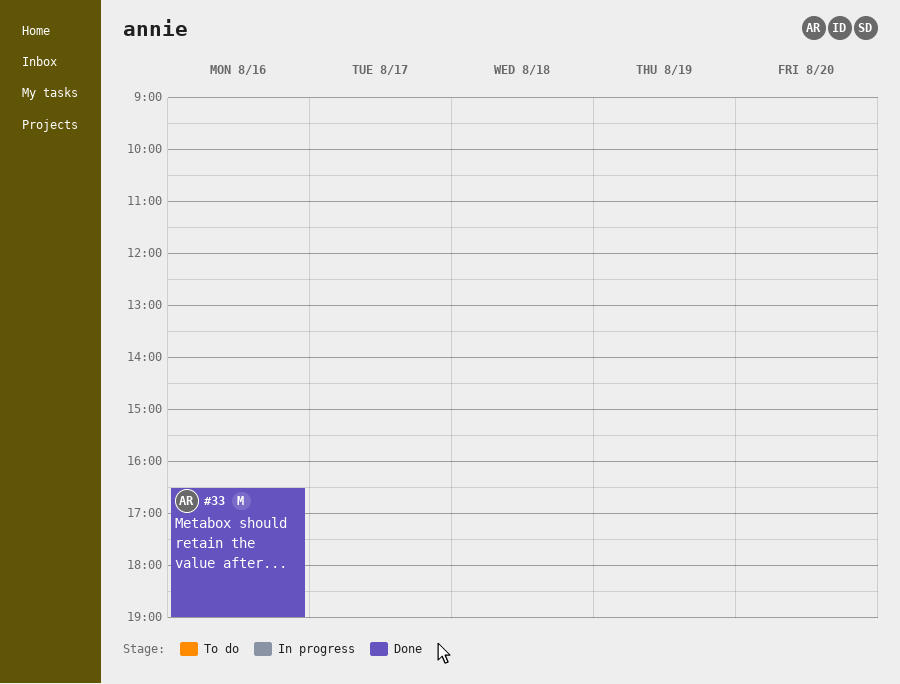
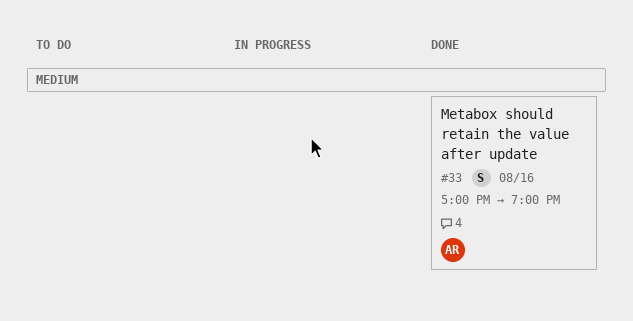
#33, estimate: M -> S
#33, begins: 16:30 -> 17:00

